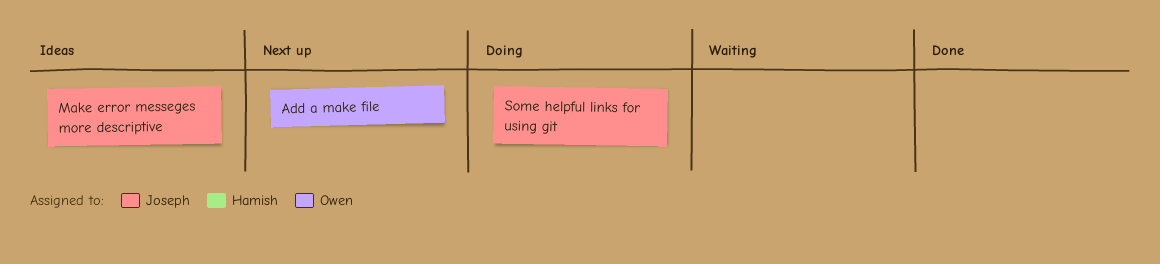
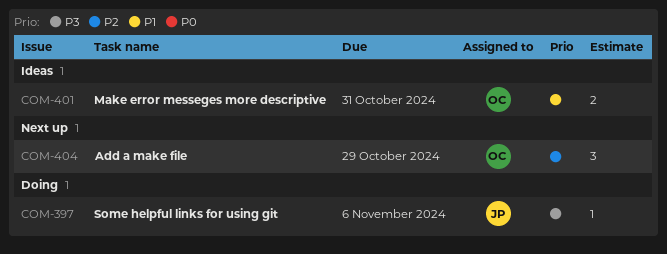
Make error messeges more descriptive, owner: Joseph -> Owen

